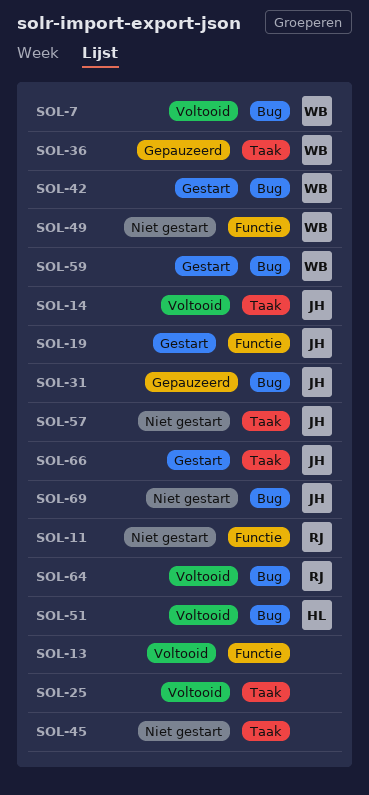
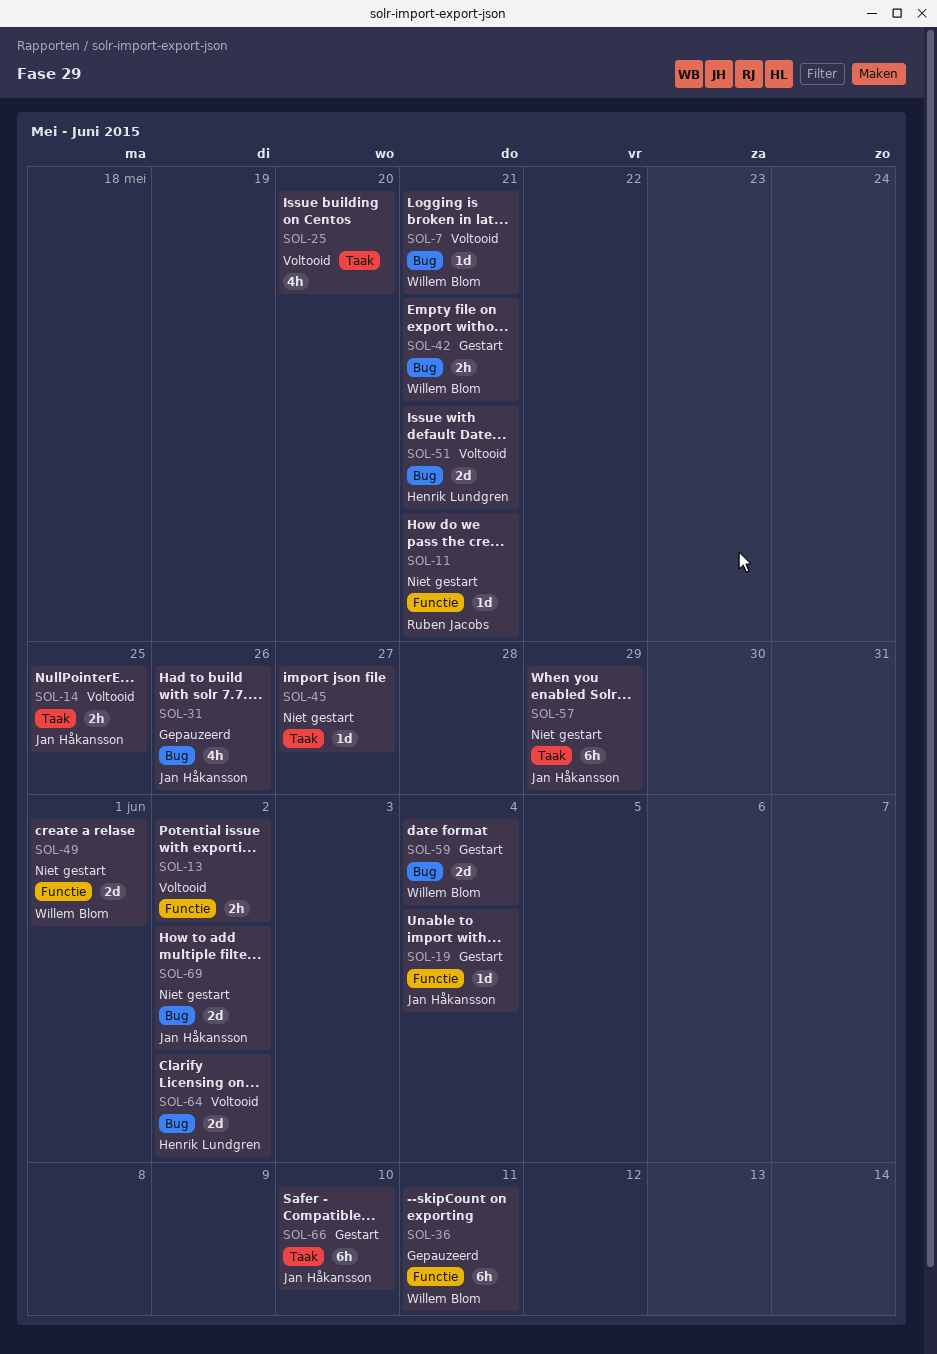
SOL-36, label: Taak -> Functie
SOL-64, owner: Ruben Jacobs -> Henrik Lundgren

